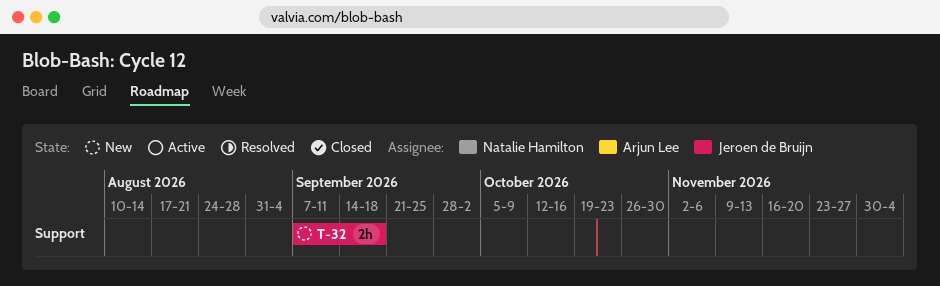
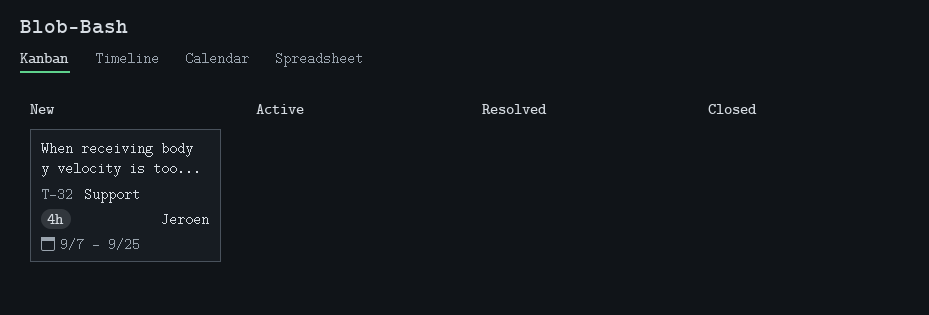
T-32, estimate: 2h -> 4h
T-32, due: Sep 18 -> Sep 25

